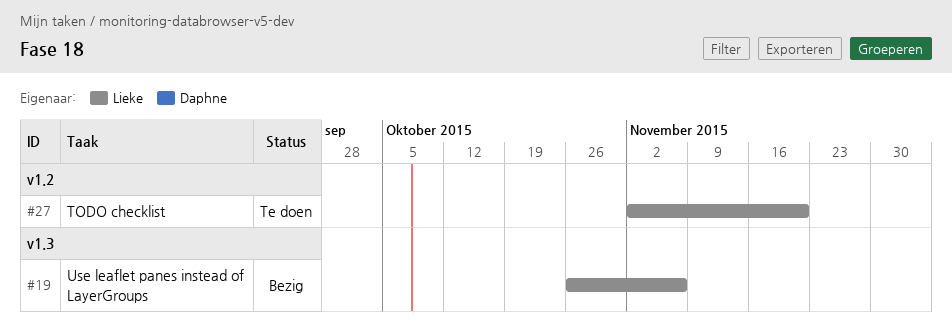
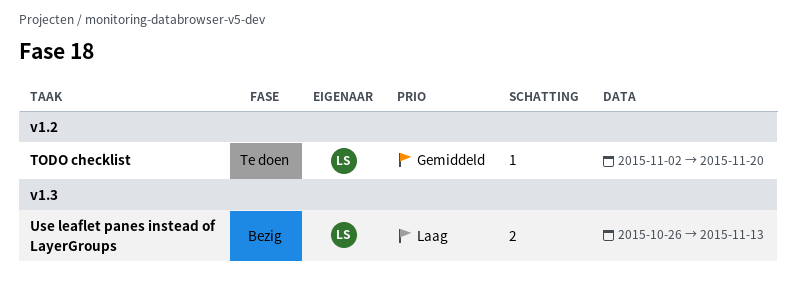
Use leaflet panes instead of LayerGroups, due: Nov 6 -> Nov 13

